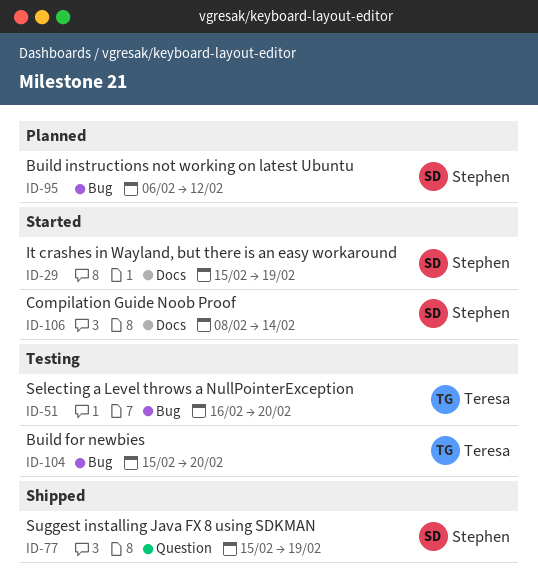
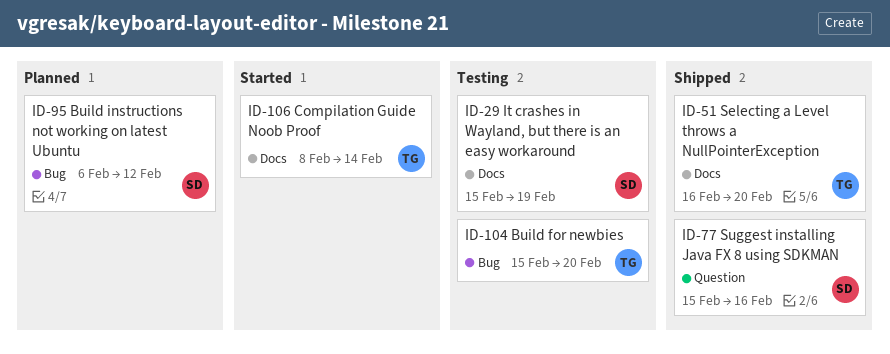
ID-29, status: Started -> Testing
ID-51, status: Testing -> Shipped
ID-51, label: Bug -> Docs
ID-77, due: Feb 19 -> Feb 16
ID-106, owner: Stephen -> Teresa

